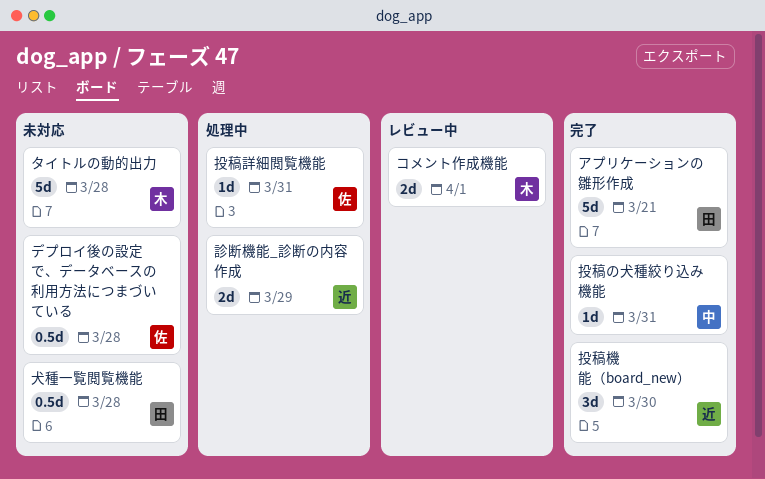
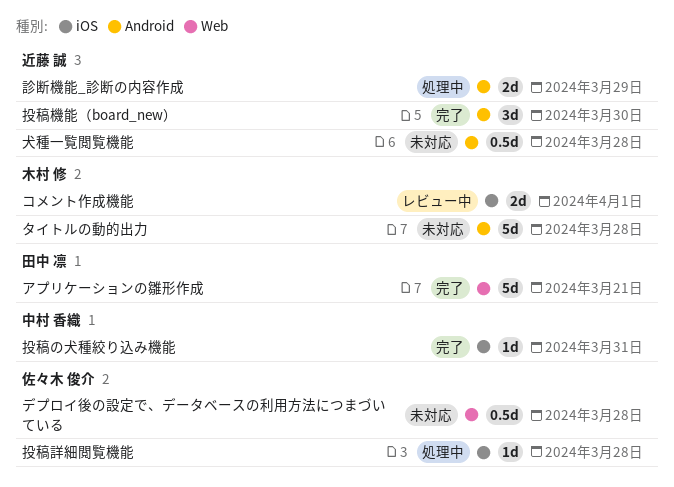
投稿詳細閲覧機能, due: Mar 31 -> Mar 28
犬種一覧閲覧機能, owner: 田中 凛 -> 近藤 誠

